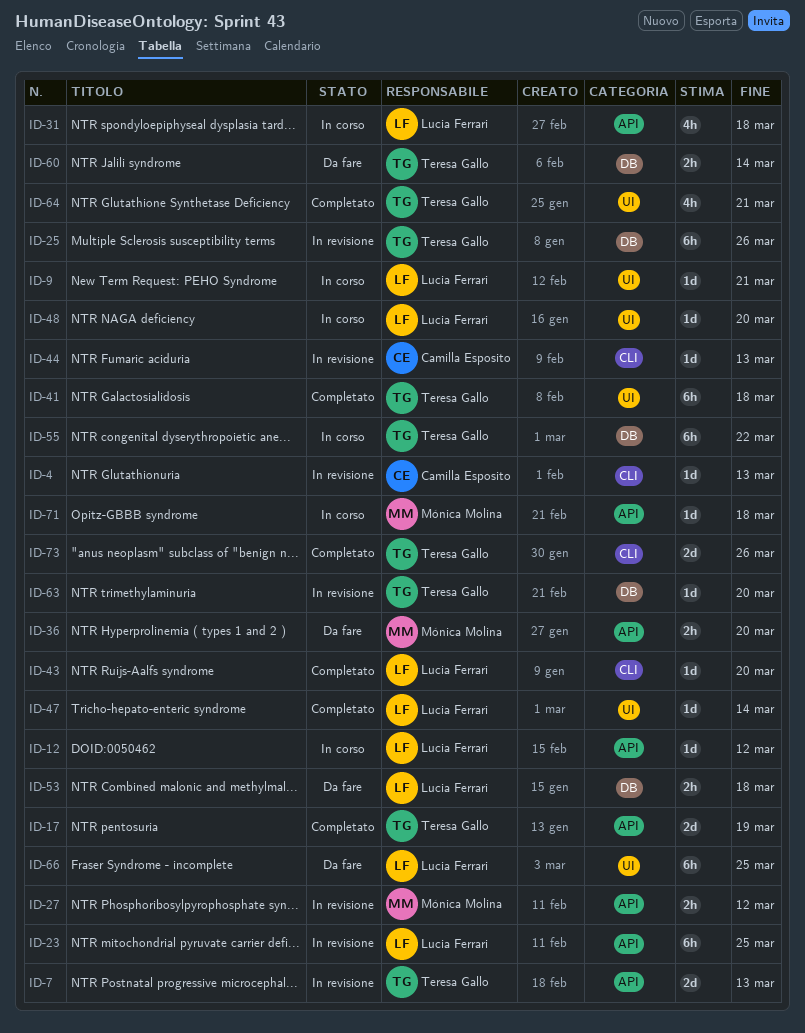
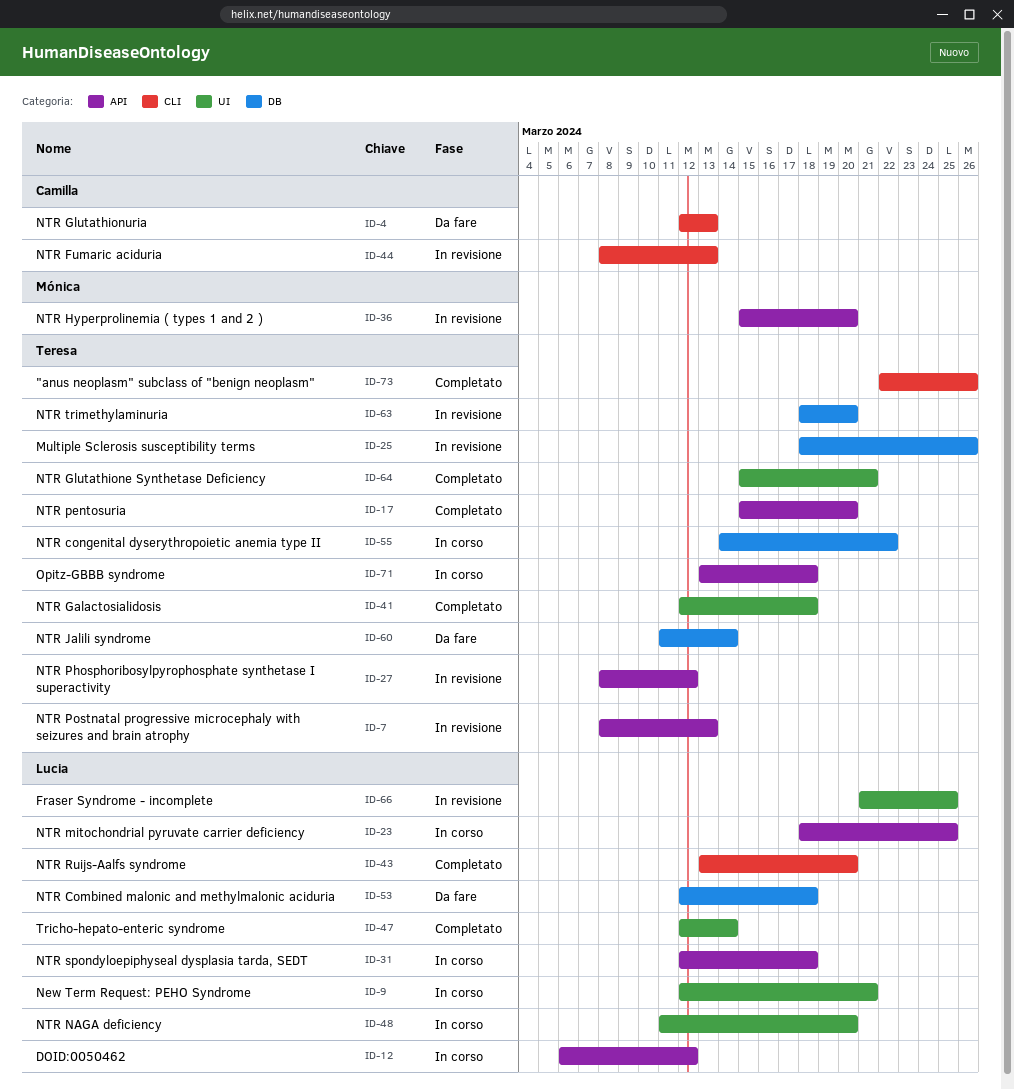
ID-4, status: In revisione -> Da fare
ID-17, due: Mar 19 -> Mar 20
ID-23, status: In revisione -> In corso
ID-27, owner: Mónica Molina -> Teresa Gallo
ID-36, status: Da fare -> In revisione
ID-66, status: Da fare -> In revisione
ID-71, owner: Mónica Molina -> Teresa Gallo

